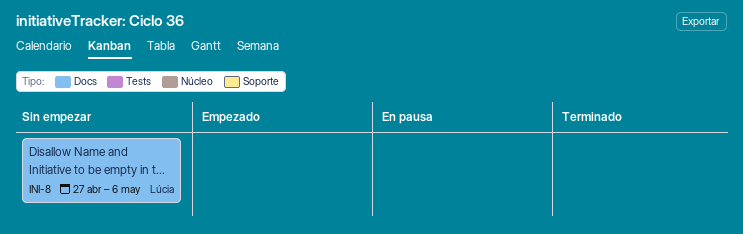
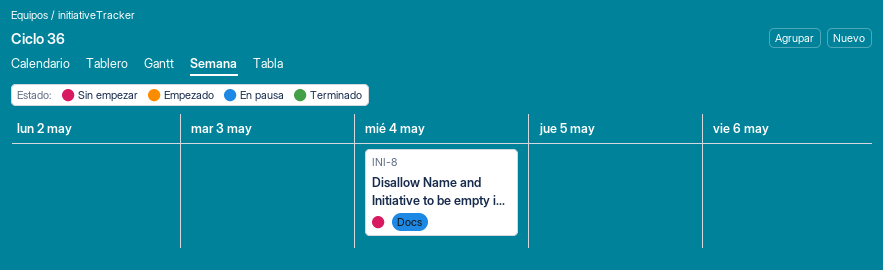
INI-8, due: May 6 -> May 4

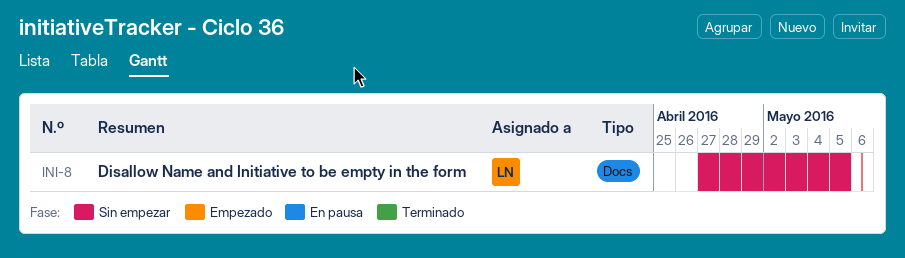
INI-8, due: May 4 -> May 5

